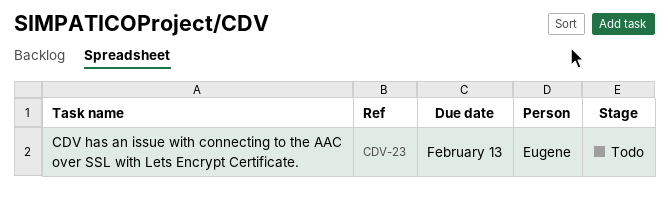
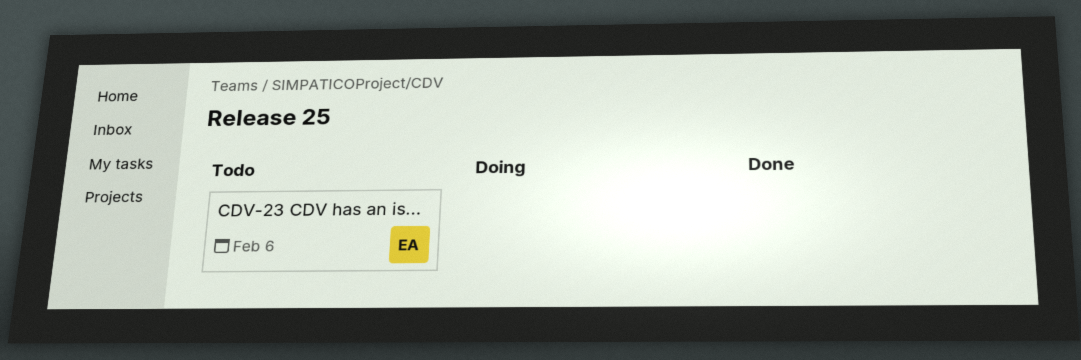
CDV-23, due: Feb 13 -> Feb 6

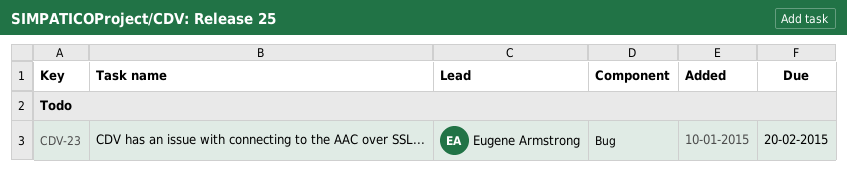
CDV-23, due: Feb 6 -> Feb 20

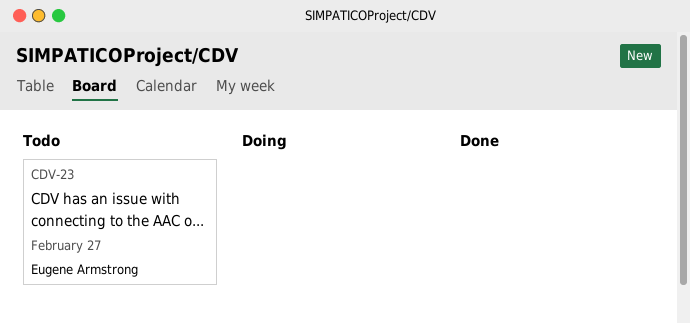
CDV-23, due: Feb 20 -> Feb 27

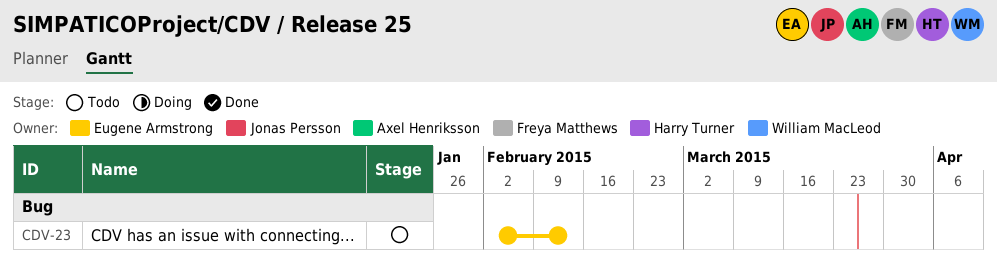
CDV-23, due: Feb 27 -> Feb 13

